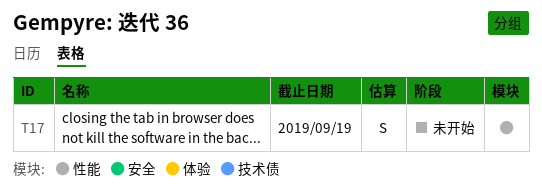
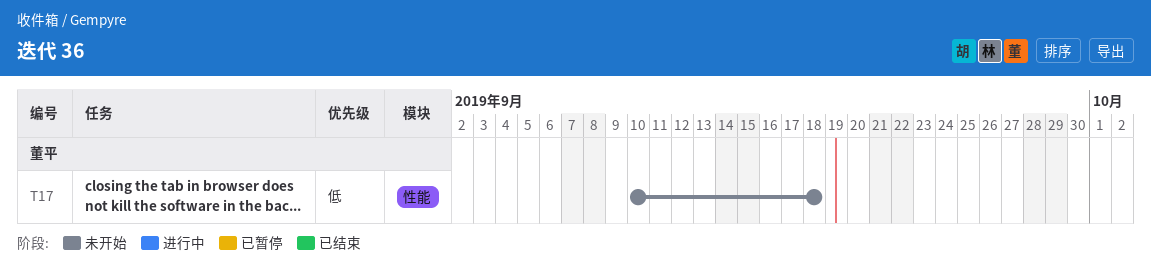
T17, due: Sep 19 -> Sep 18

